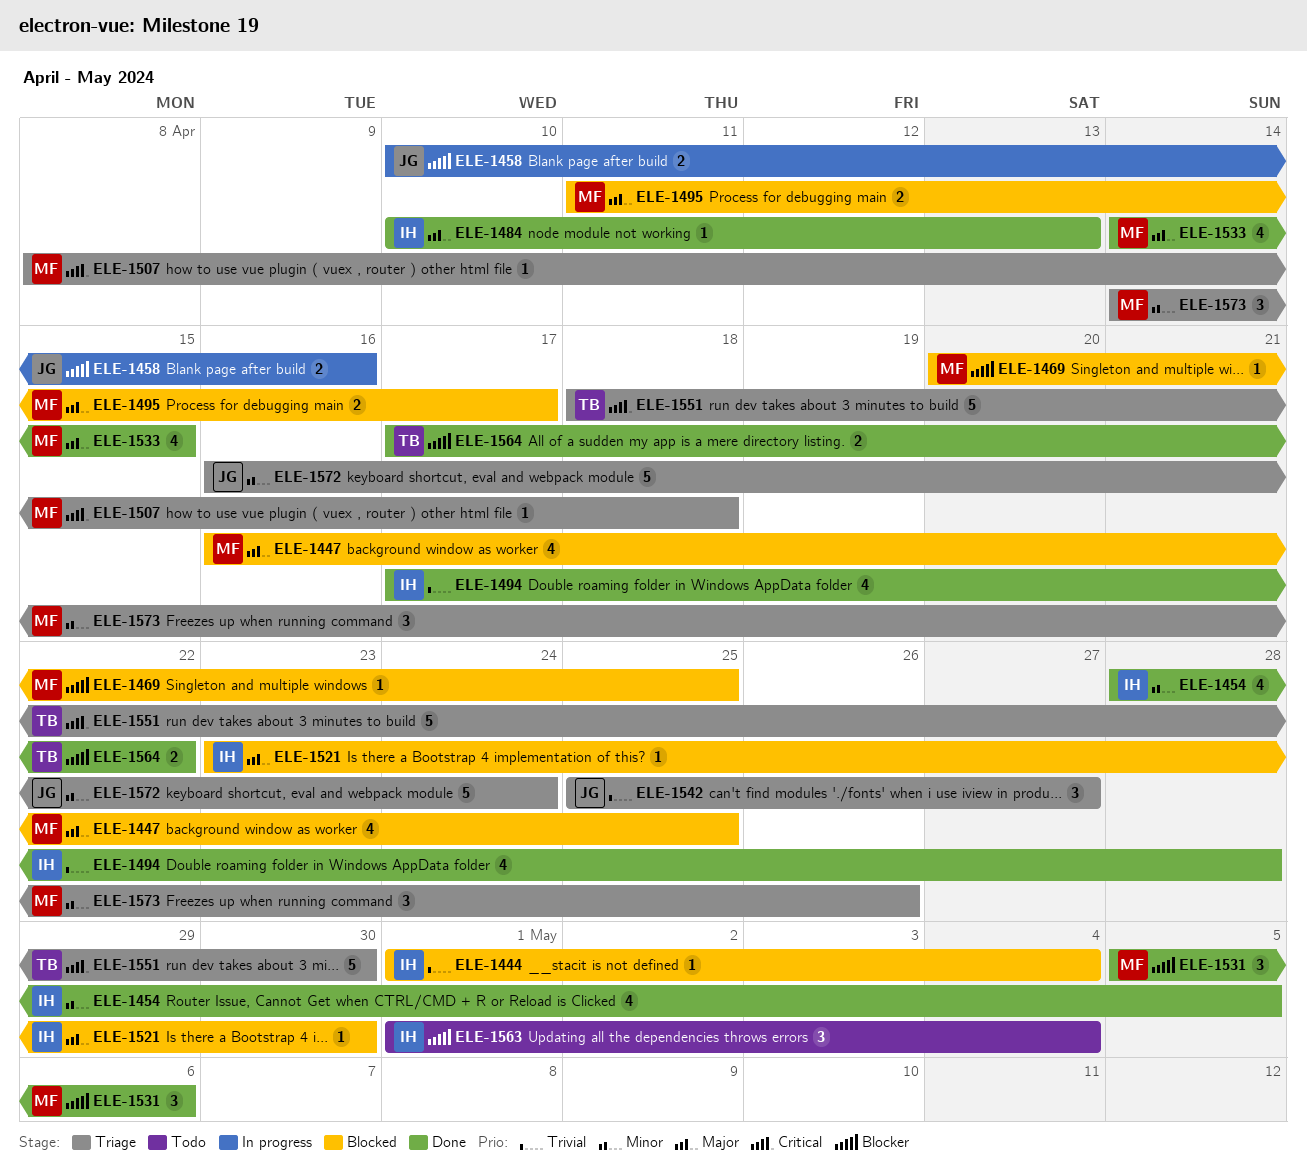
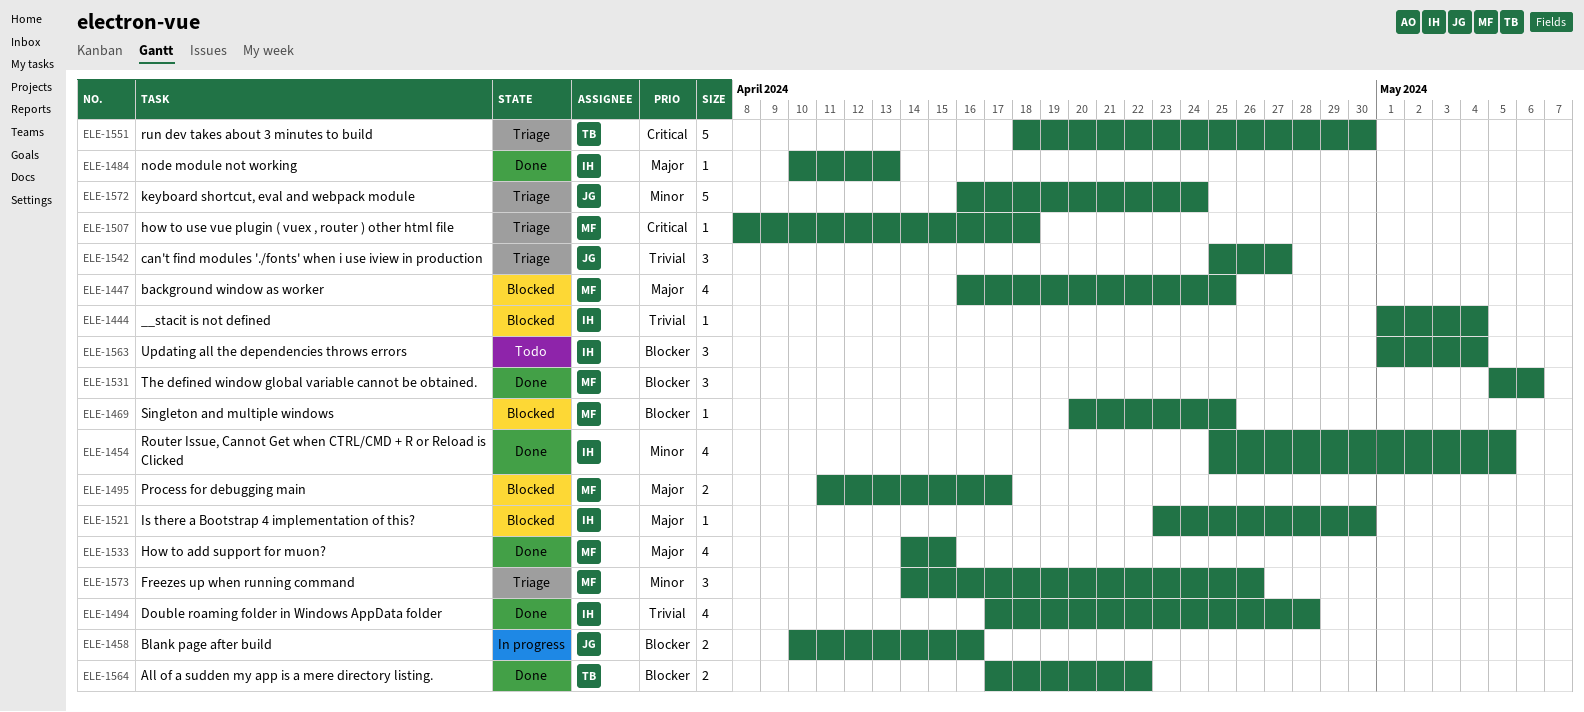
ELE-1454, start: Apr 28 -> Apr 25

